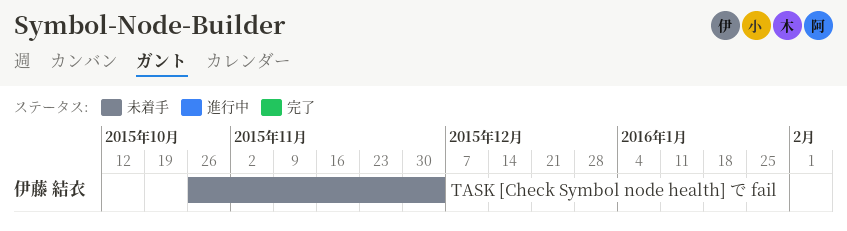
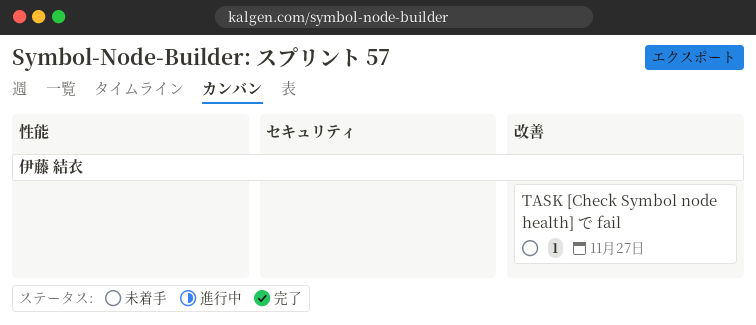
TASK [Check Symbol node health] で fail, due: Dec 4 -> Nov 27

